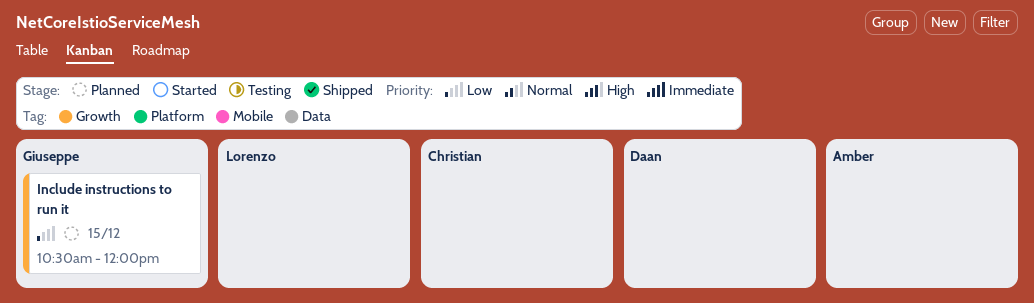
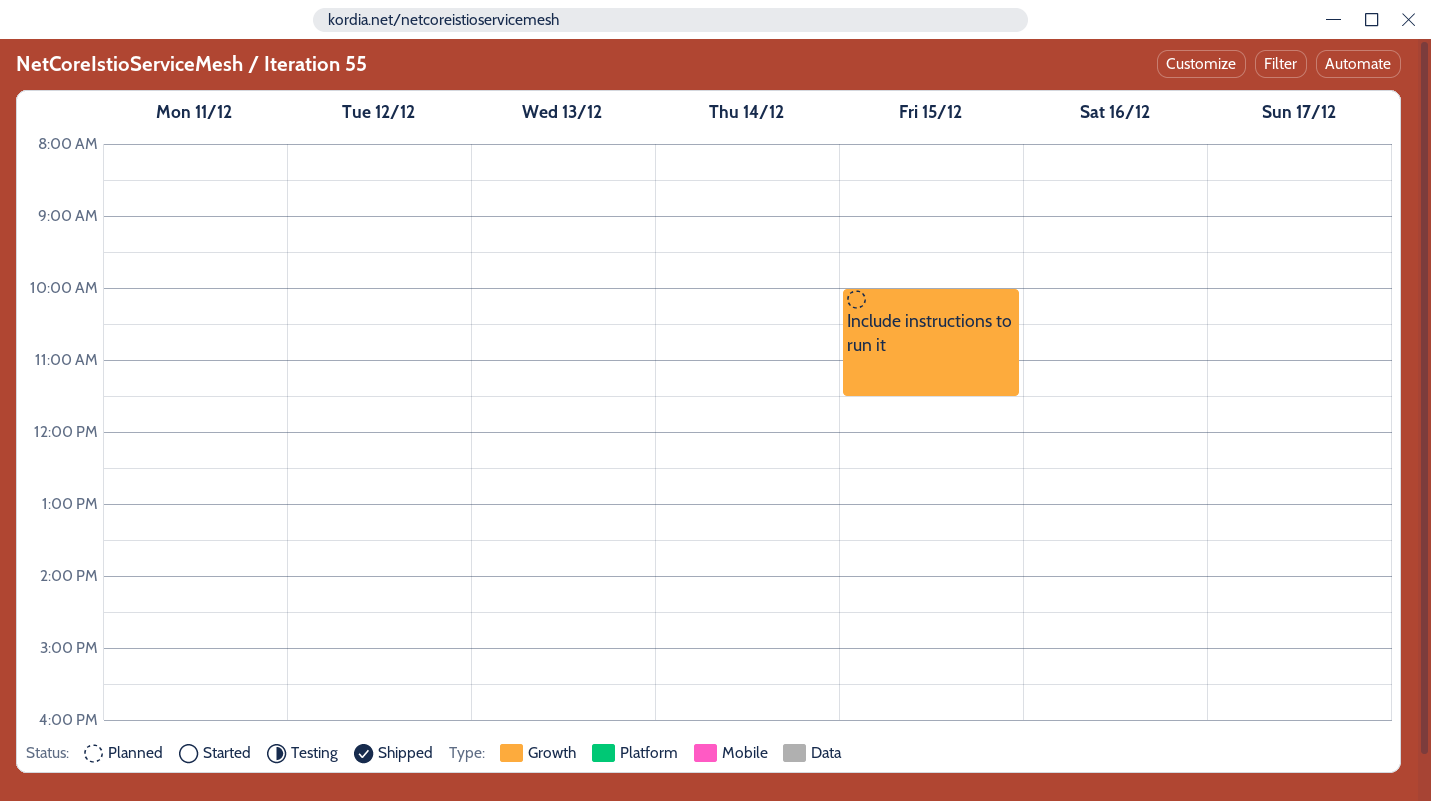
Include instructions to run it, begins: 10:30 -> 10:00
Include instructions to run it, ends: 12:00 -> 11:30

